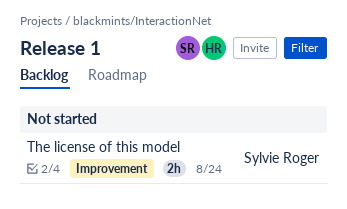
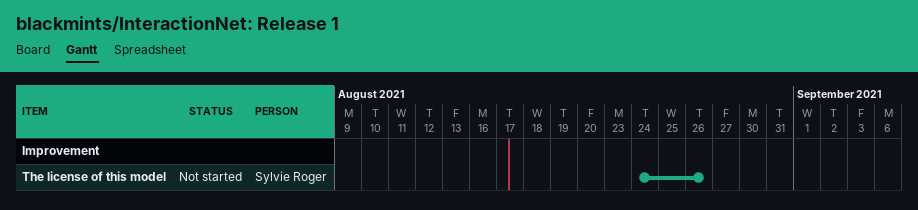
The license of this model, due: Aug 24 -> Aug 26

